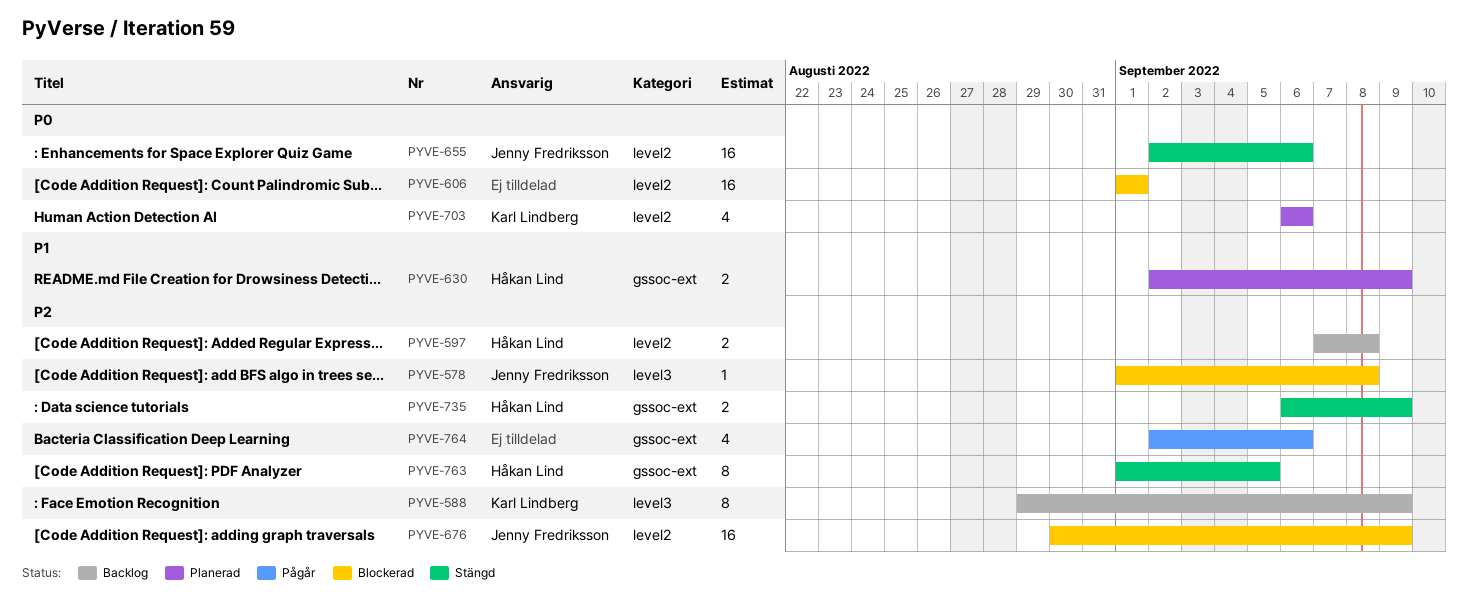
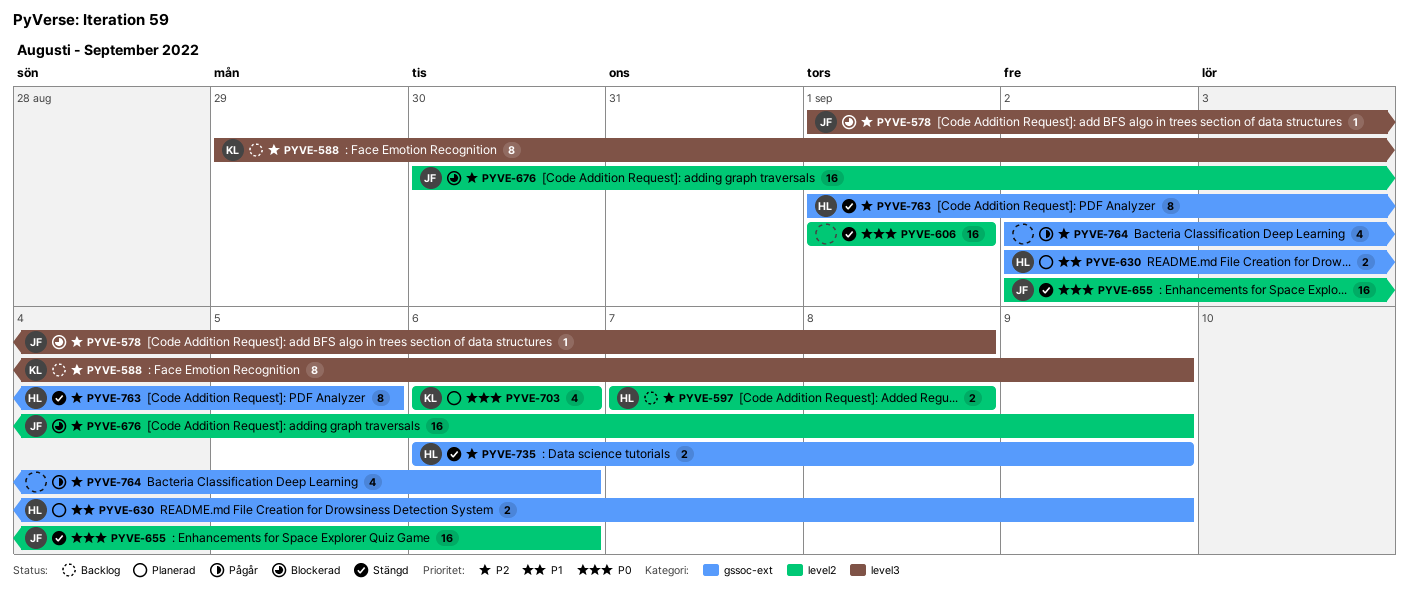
PYVE-606, status: Blockerad -> Stängd

